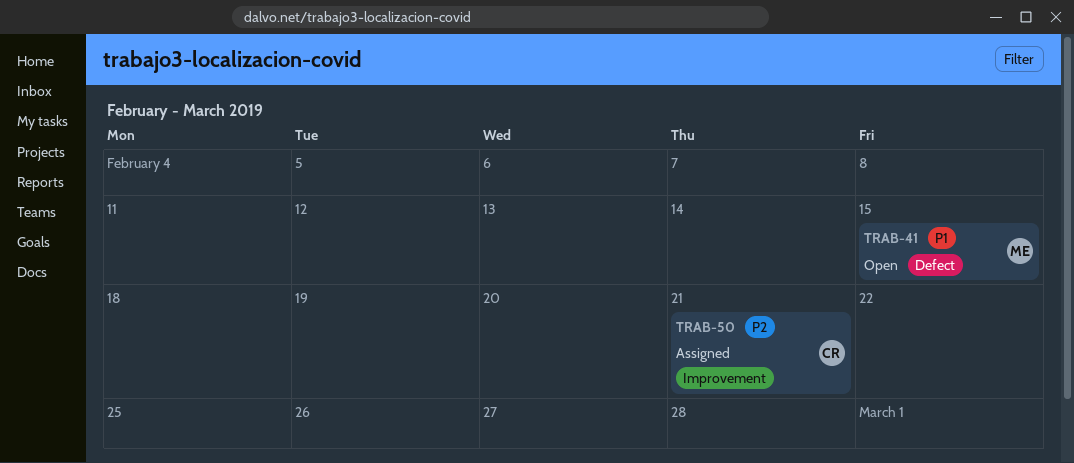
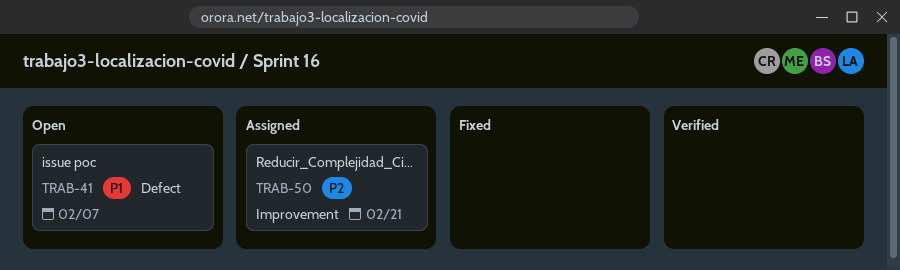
TRAB-41, due: Feb 15 -> Feb 7

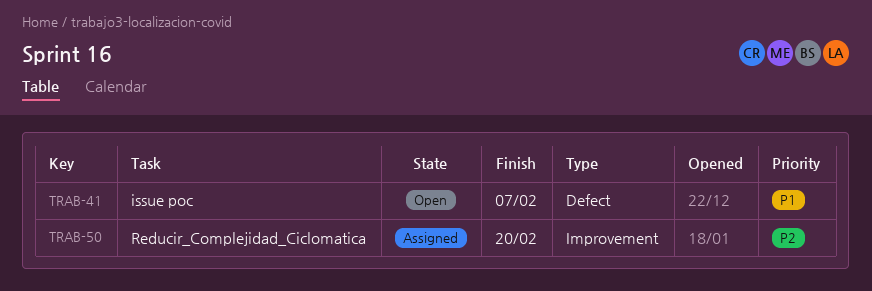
TRAB-50, due: Feb 21 -> Feb 20

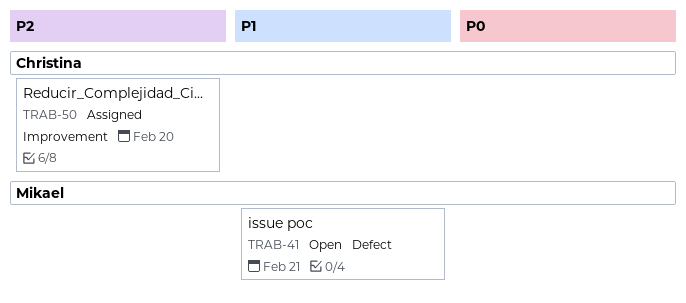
TRAB-41, due: Feb 7 -> Feb 21

